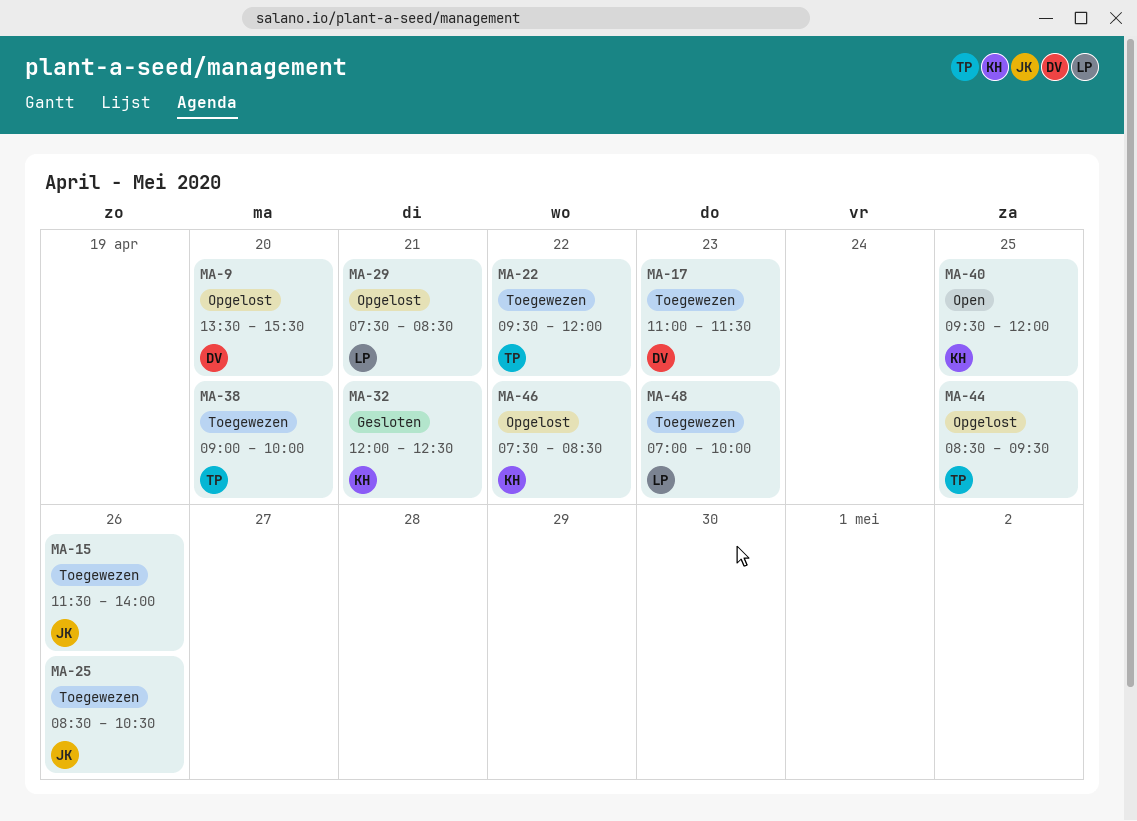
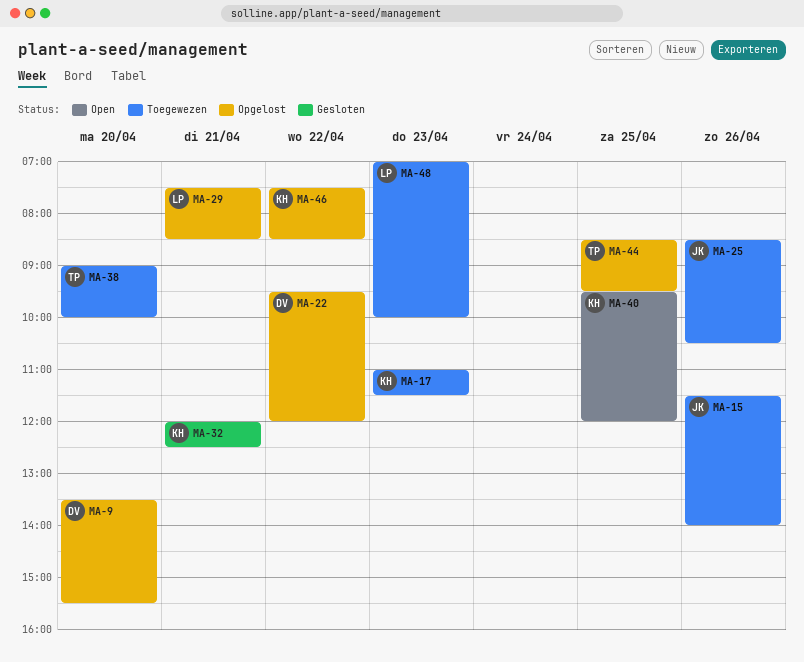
MA-17, owner: DV -> KH
MA-22, status: Toegewezen -> Opgelost
MA-22, owner: TP -> DV

